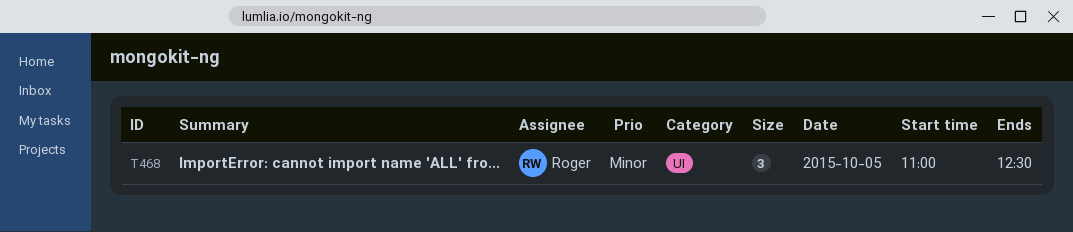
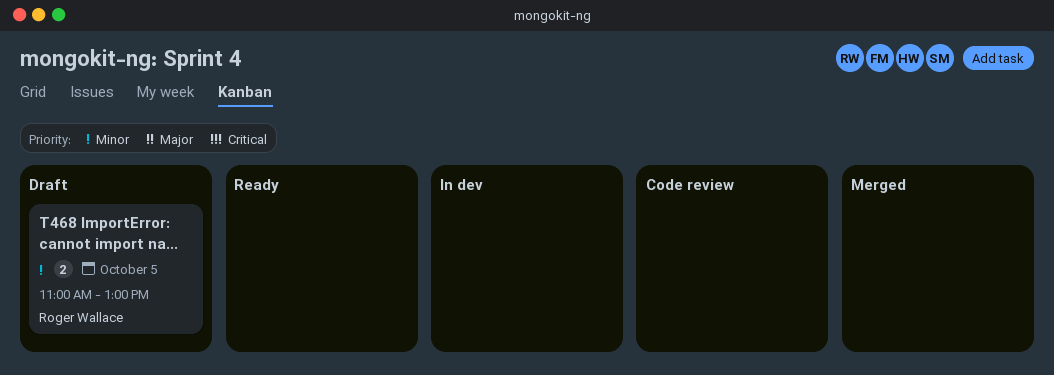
T468, estimate: 3 -> 2
T468, ends: 12:30 -> 13:00

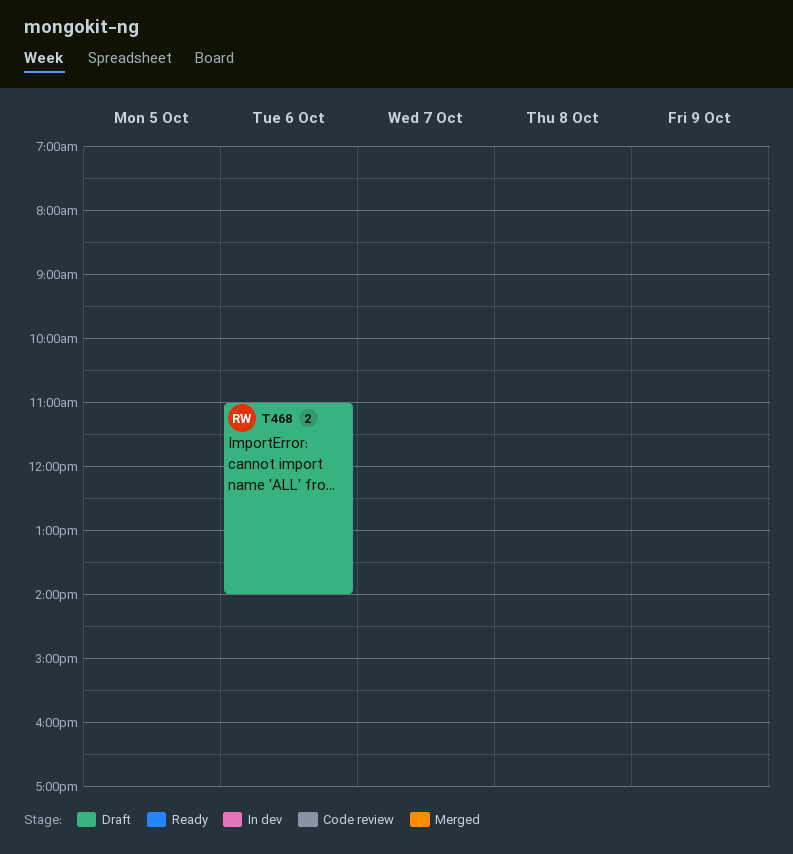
T468, day: Oct 5 -> Oct 6
T468, ends: 13:00 -> 14:00

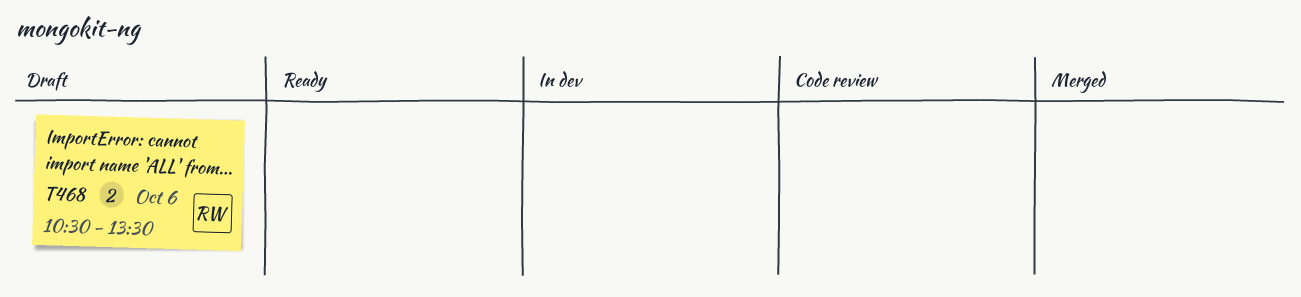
T468, begins: 11:00 -> 10:30
T468, ends: 14:00 -> 13:30

